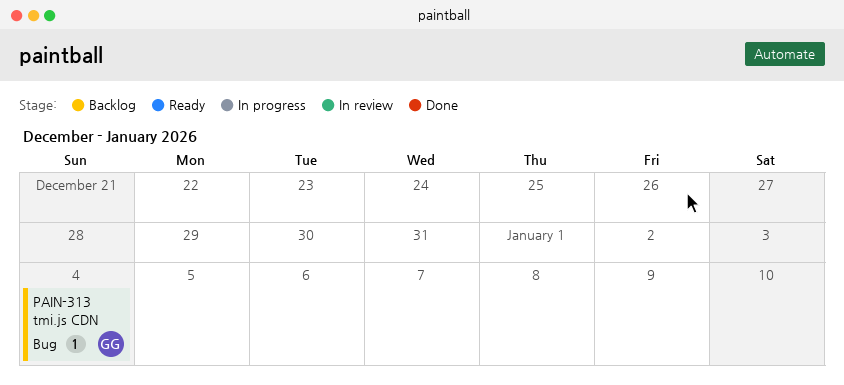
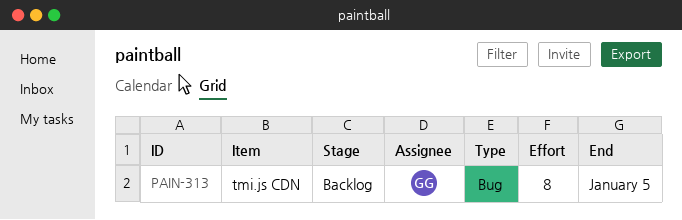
PAIN-313, estimate: 1 -> 8
PAIN-313, due: Jan 4 -> Jan 5

